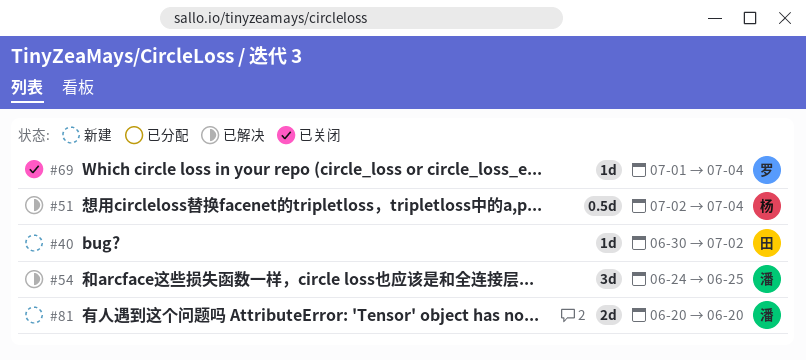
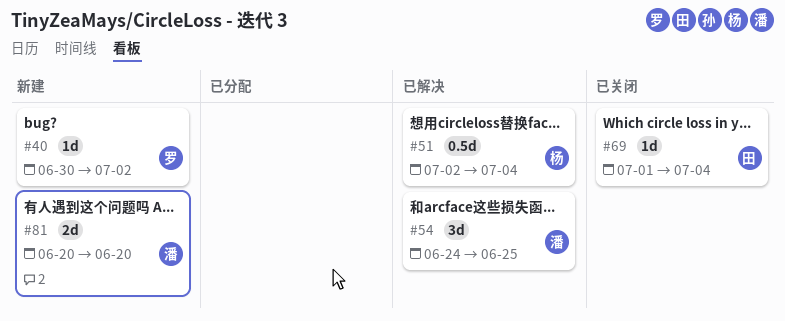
#40, owner: 田 -> 罗
#69, owner: 罗 -> 田

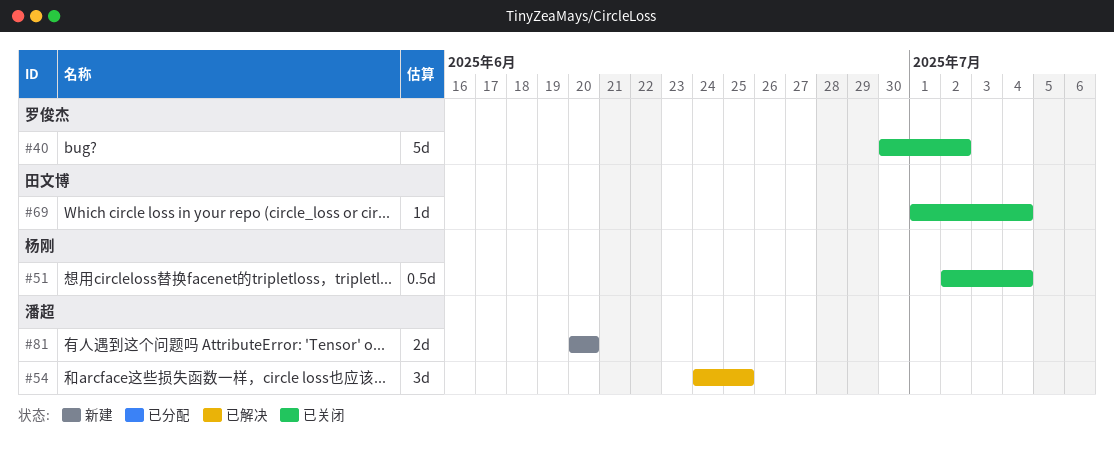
#40, status: 新建 -> 已关闭
#40, estimate: 1d -> 5d
#51, status: 已解决 -> 已关闭

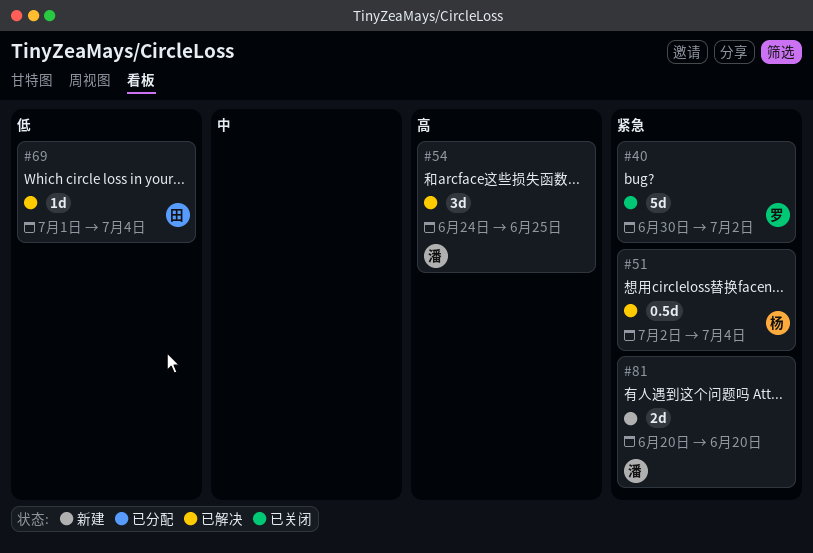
#51, status: 已关闭 -> 已解决
#69, status: 已关闭 -> 已解决

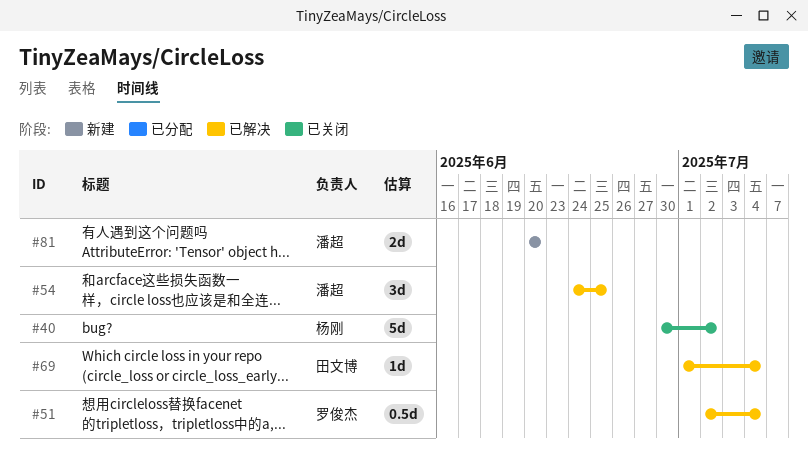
#40, owner: 罗俊杰 -> 杨刚
#51, owner: 杨刚 -> 罗俊杰

